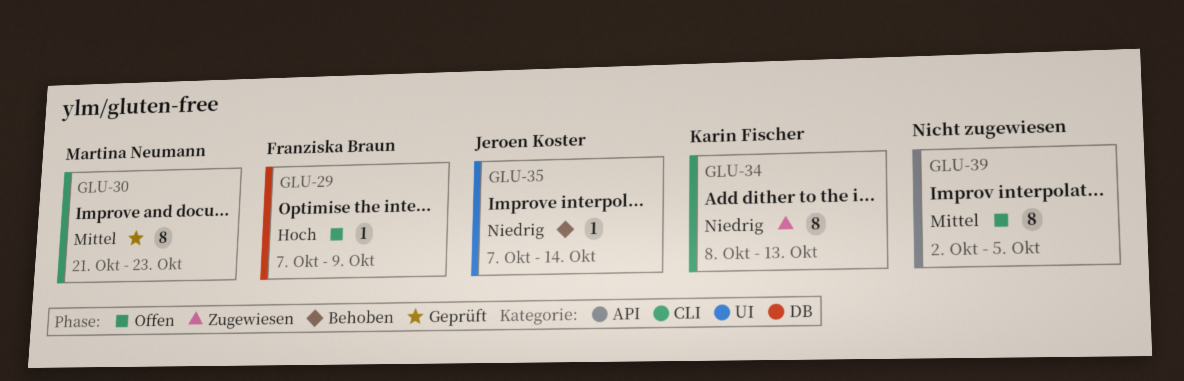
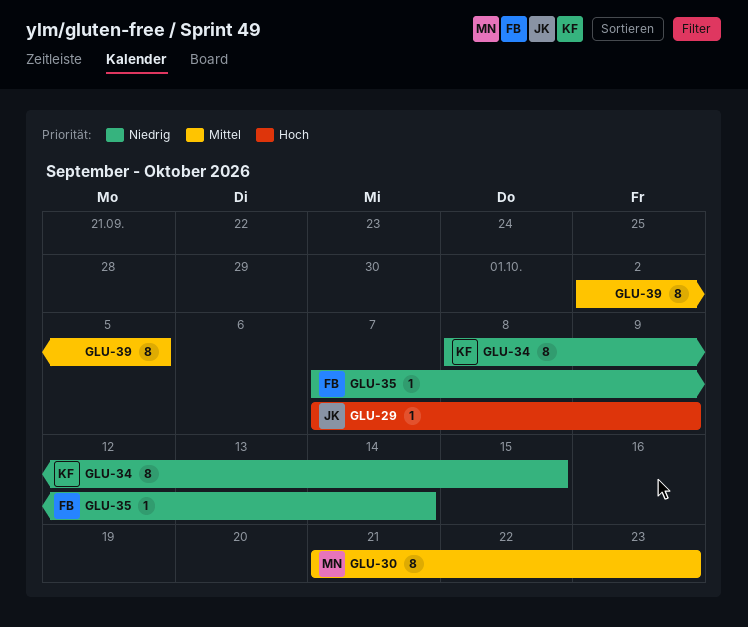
GLU-29, owner: Franziska Braun -> Jeroen Koster
GLU-34, due: Oct 13 -> Oct 15
GLU-35, owner: Jeroen Koster -> Franziska Braun

